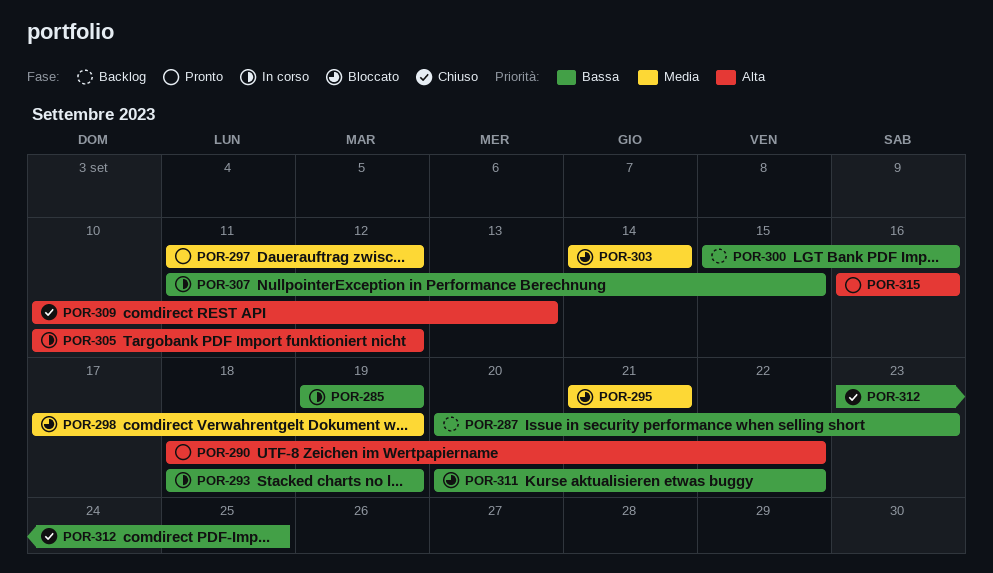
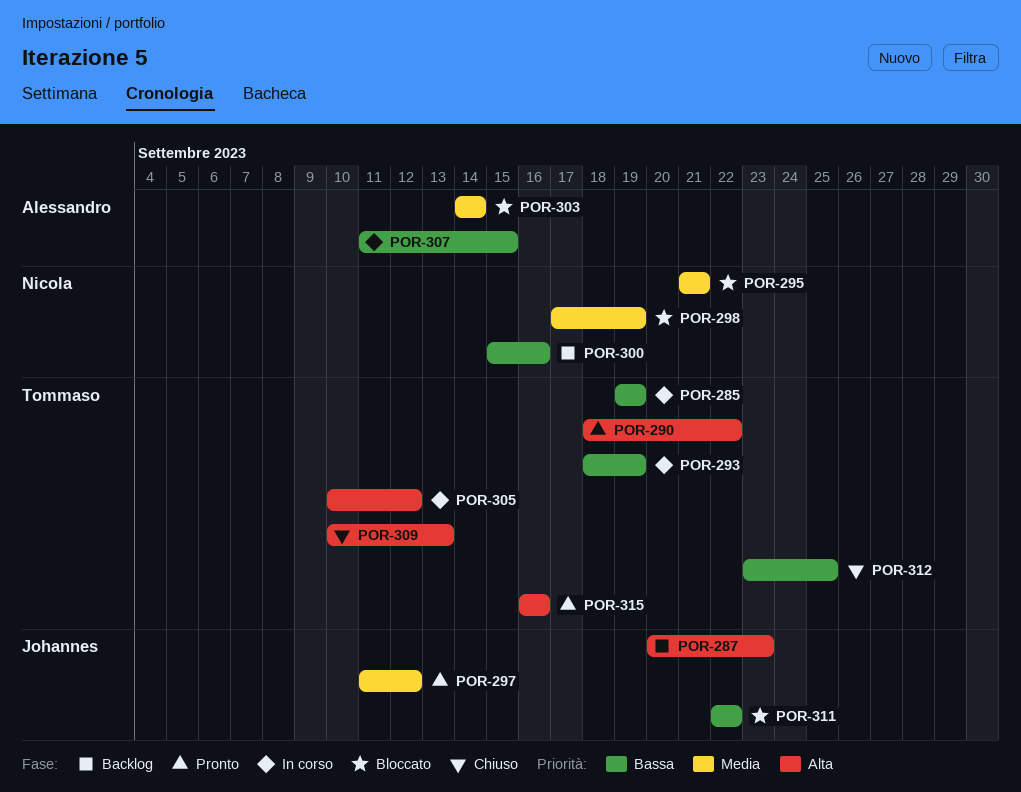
POR-287, priority: Bassa -> Alta
POR-311, start: Sep 20 -> Sep 22

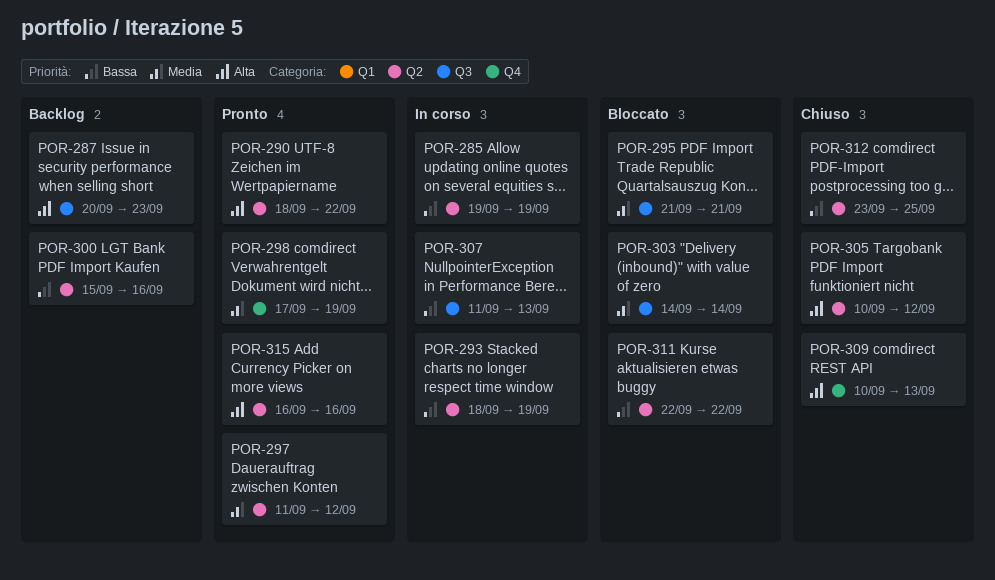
POR-298, status: Bloccato -> Pronto
POR-305, status: In corso -> Chiuso
POR-307, due: Sep 15 -> Sep 13

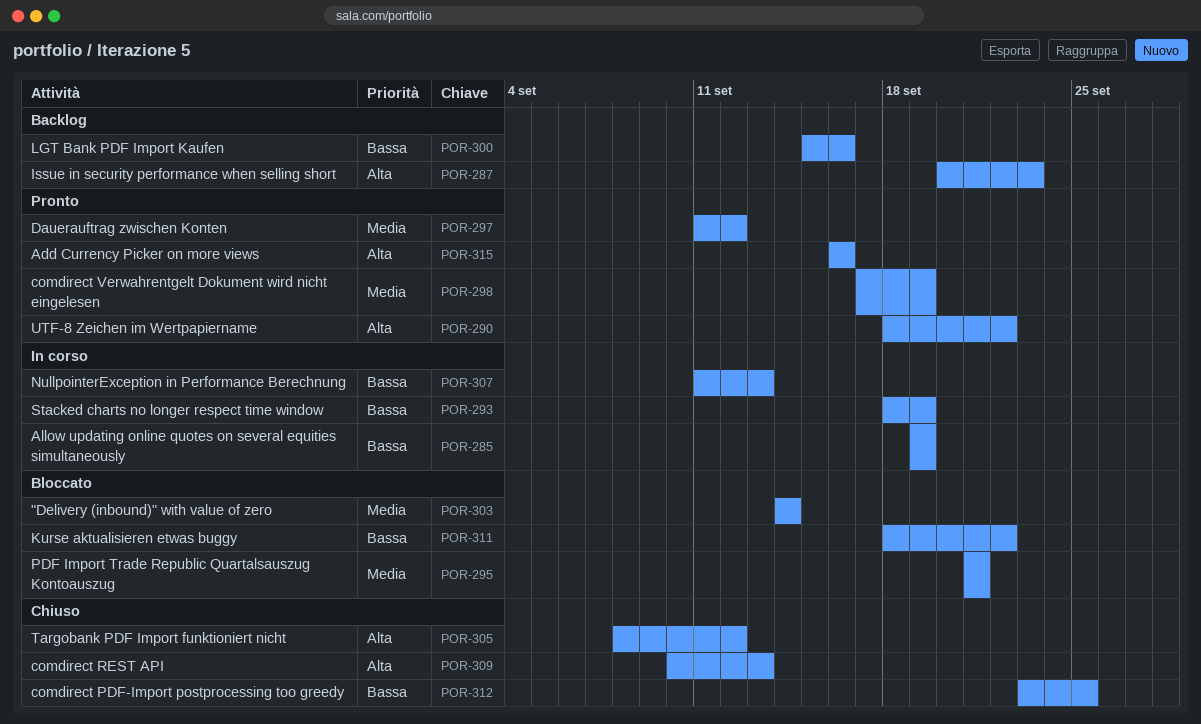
POR-305, start: Sep 10 -> Sep 8
POR-311, start: Sep 22 -> Sep 18

